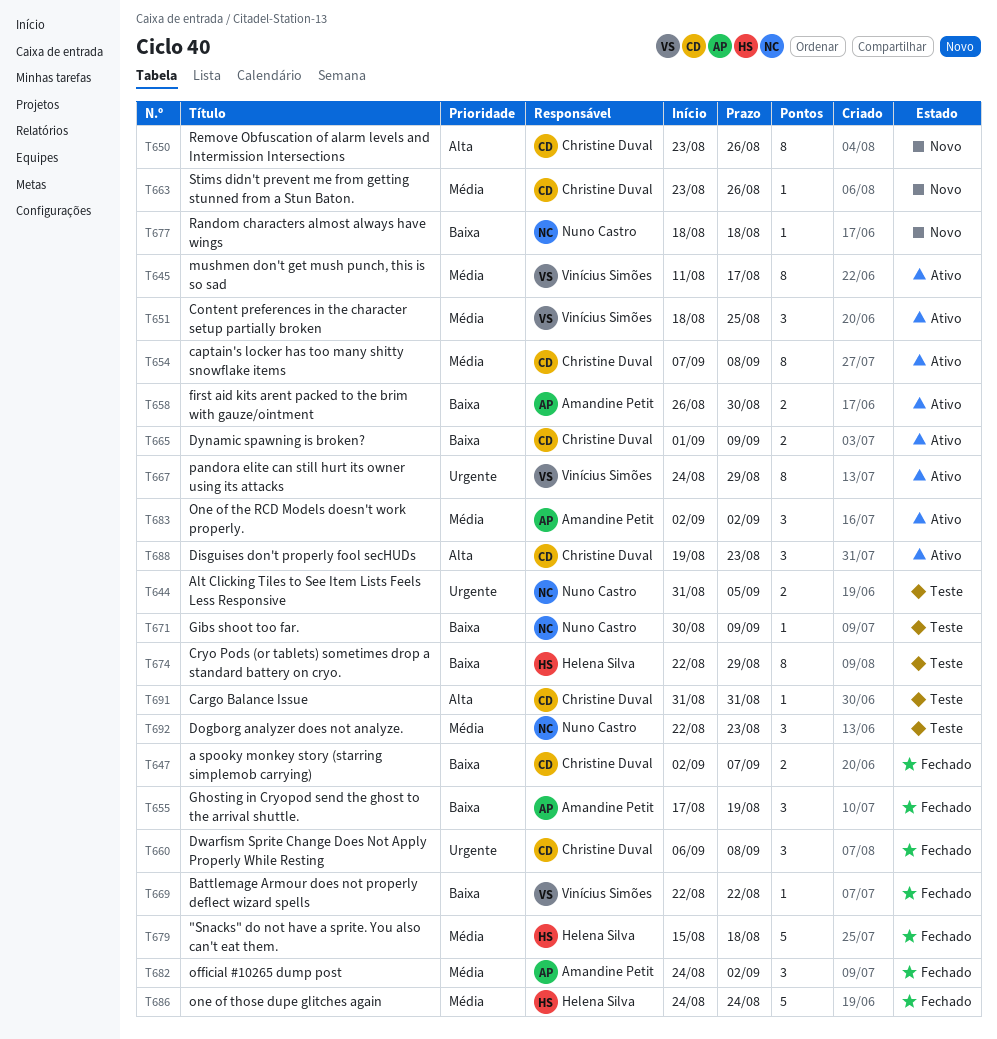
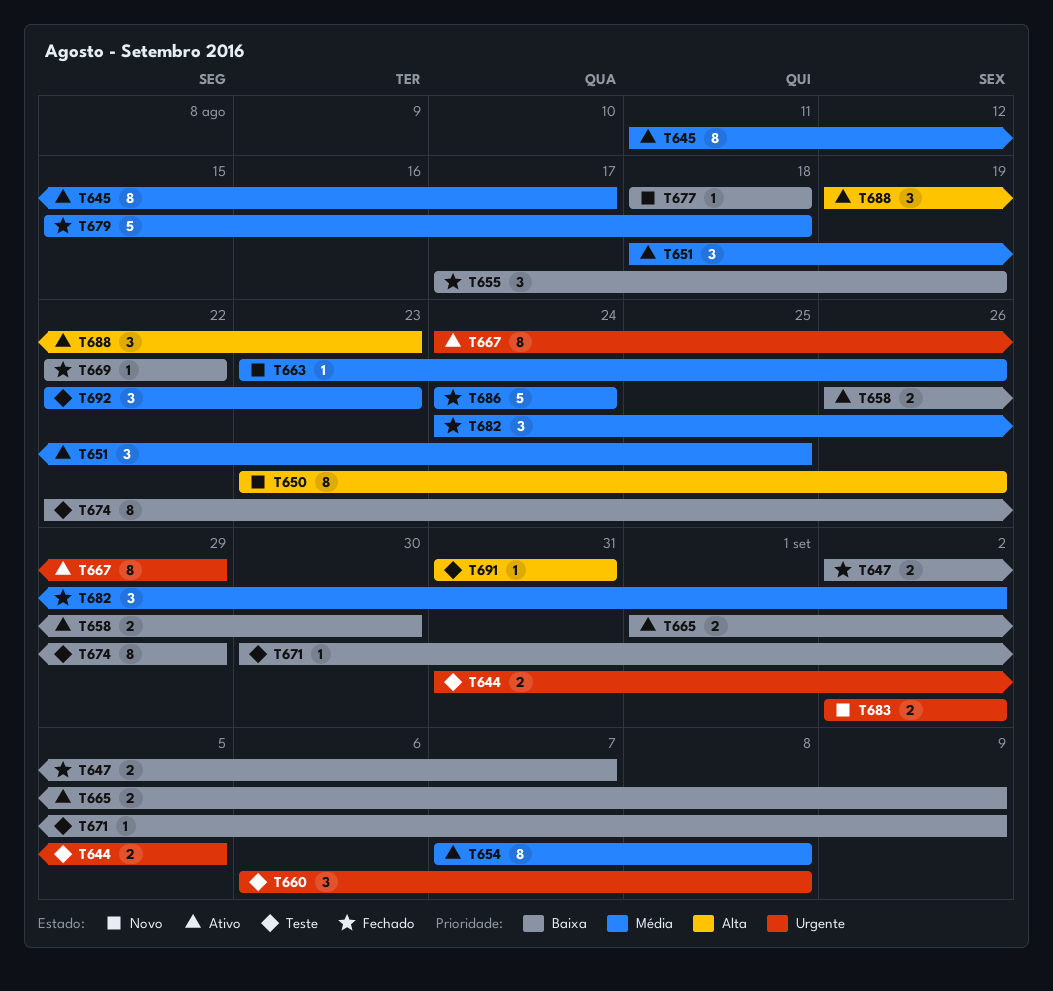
T660, status: Fechado -> Teste
T683, status: Ativo -> Novo
T683, priority: Média -> Urgente
T683, estimate: 3 -> 2

